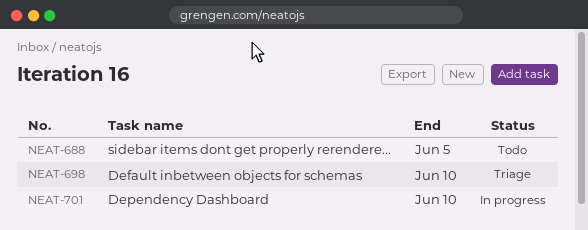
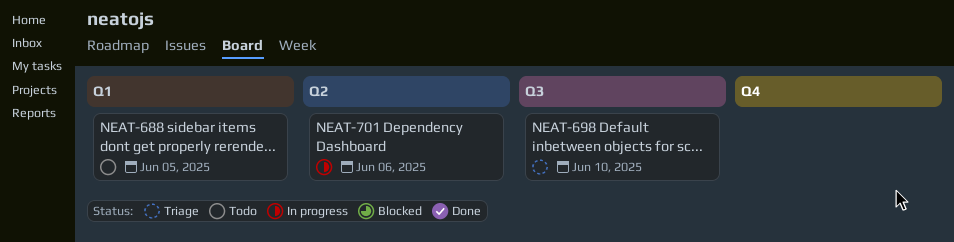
NEAT-701, due: Jun 10 -> Jun 6

